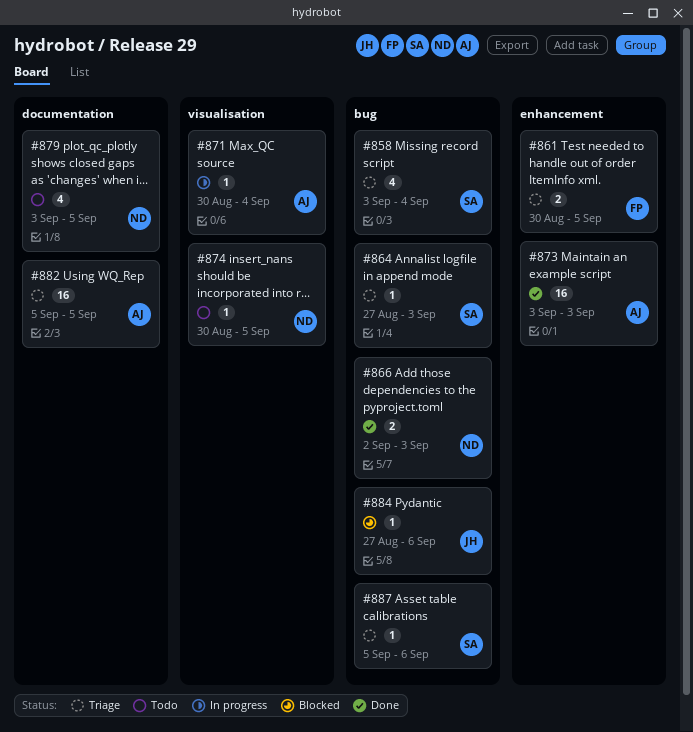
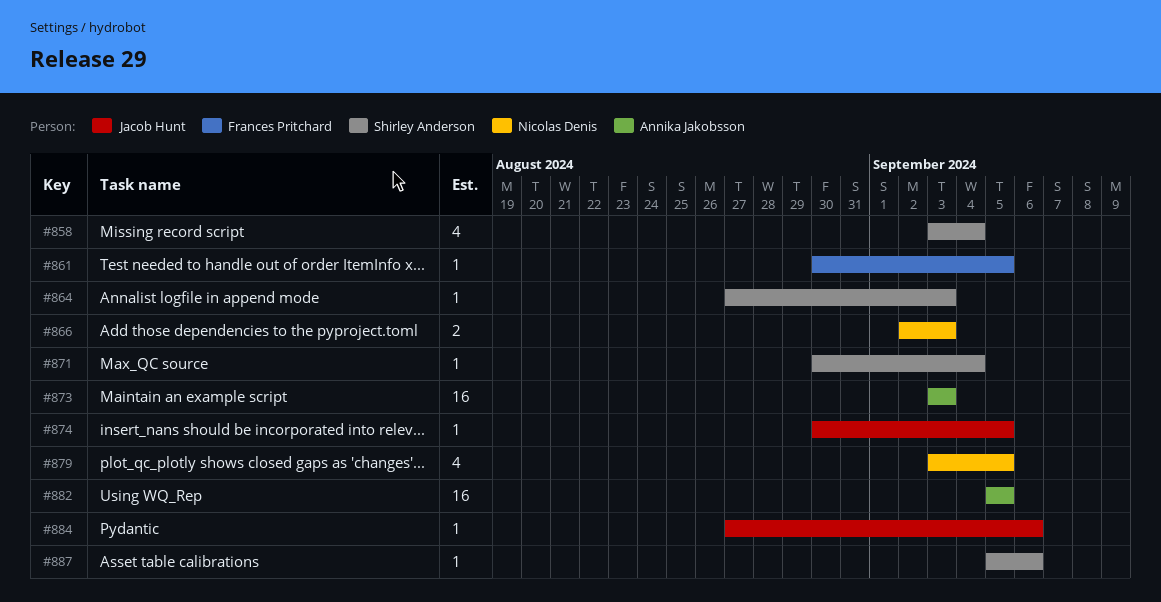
#861, estimate: 2 -> 1
#871, owner: Annika Jakobsson -> Shirley Anderson
#874, owner: Nicolas Denis -> Jacob Hunt

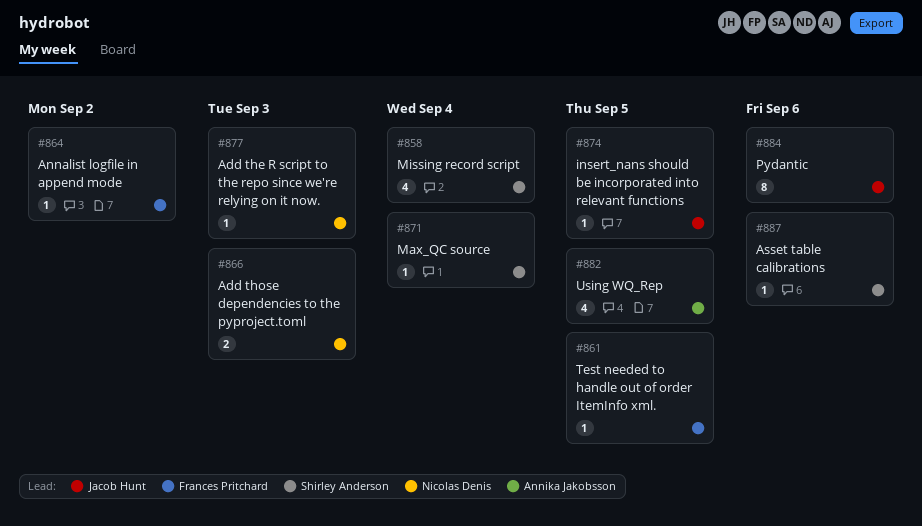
#864, owner: Shirley Anderson -> Frances Pritchard
#864, due: Sep 3 -> Sep 2
#873: present -> none
#877: none -> present
#879: present -> none
#882, estimate: 16 -> 4
#884, estimate: 1 -> 8

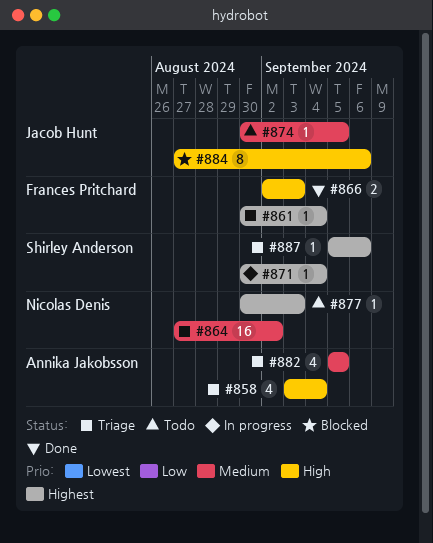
#858, owner: Shirley Anderson -> Annika Jakobsson
#861, due: Sep 5 -> Sep 4
#864, owner: Frances Pritchard -> Nicolas Denis
#864, estimate: 1 -> 16
#866, owner: Nicolas Denis -> Frances Pritchard

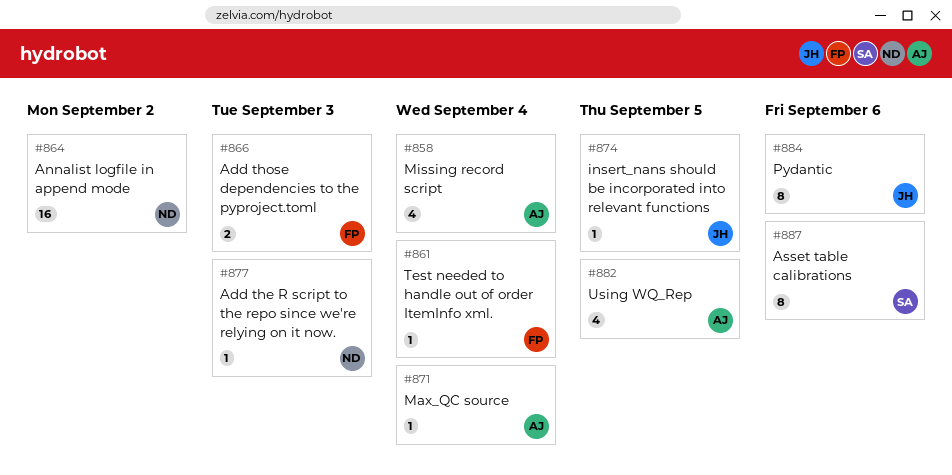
#871, owner: Shirley Anderson -> Annika Jakobsson
#887, estimate: 1 -> 8

